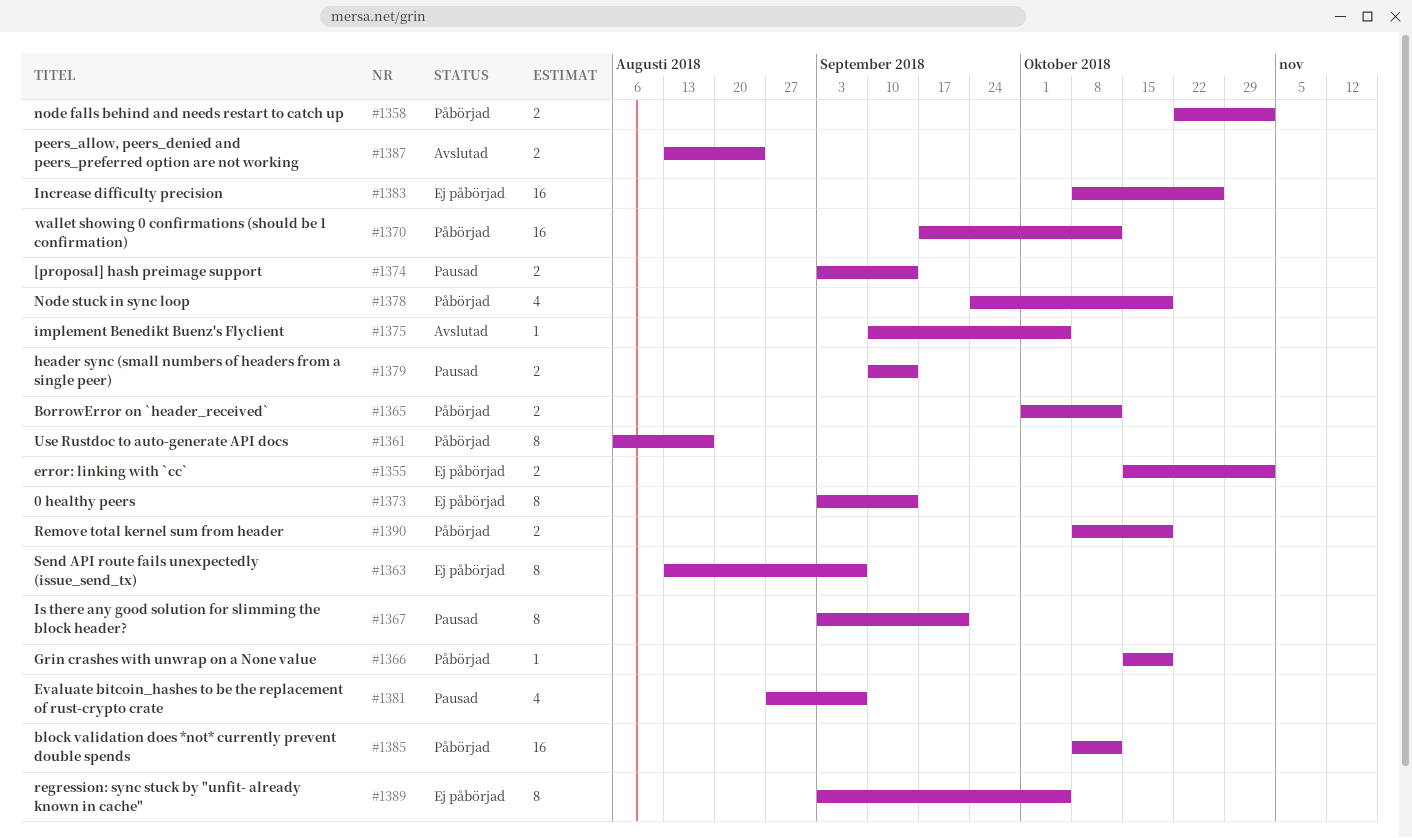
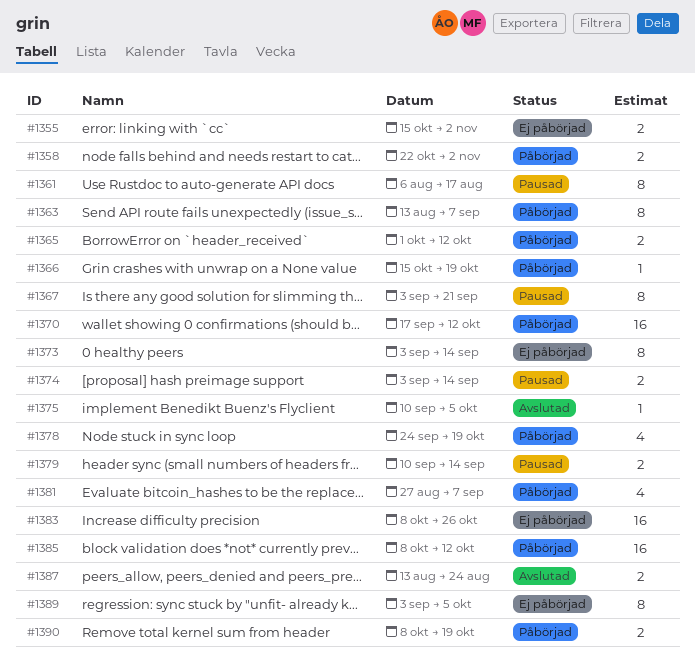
#1361, status: Påbörjad -> Pausad
#1363, status: Ej påbörjad -> Påbörjad
#1381, status: Pausad -> Påbörjad

